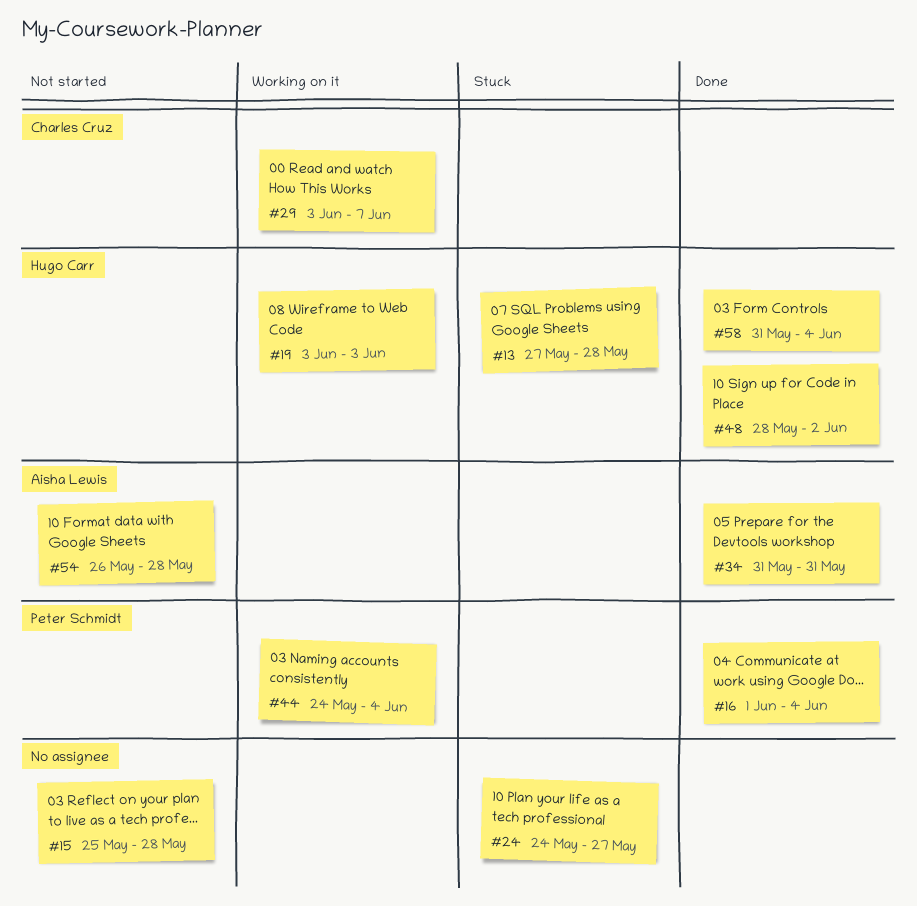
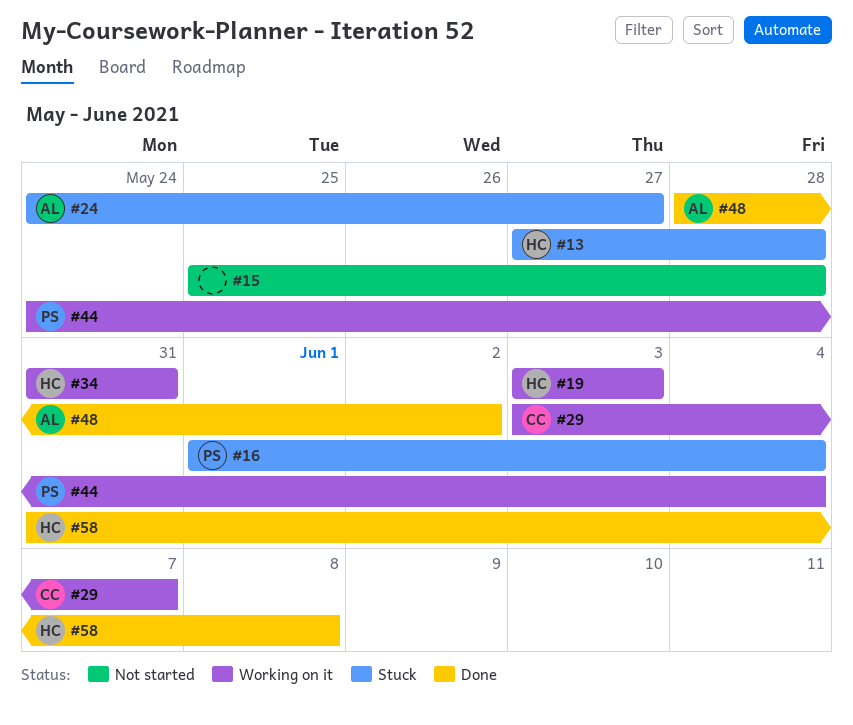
#16, status: Done -> Stuck
#24, owner: none -> Aisha Lewis
#34, status: Done -> Working on it
#34, owner: Aisha Lewis -> Hugo Carr
#48, owner: Hugo Carr -> Aisha Lewis
#54: present -> none
#58, due: Jun 4 -> Jun 8

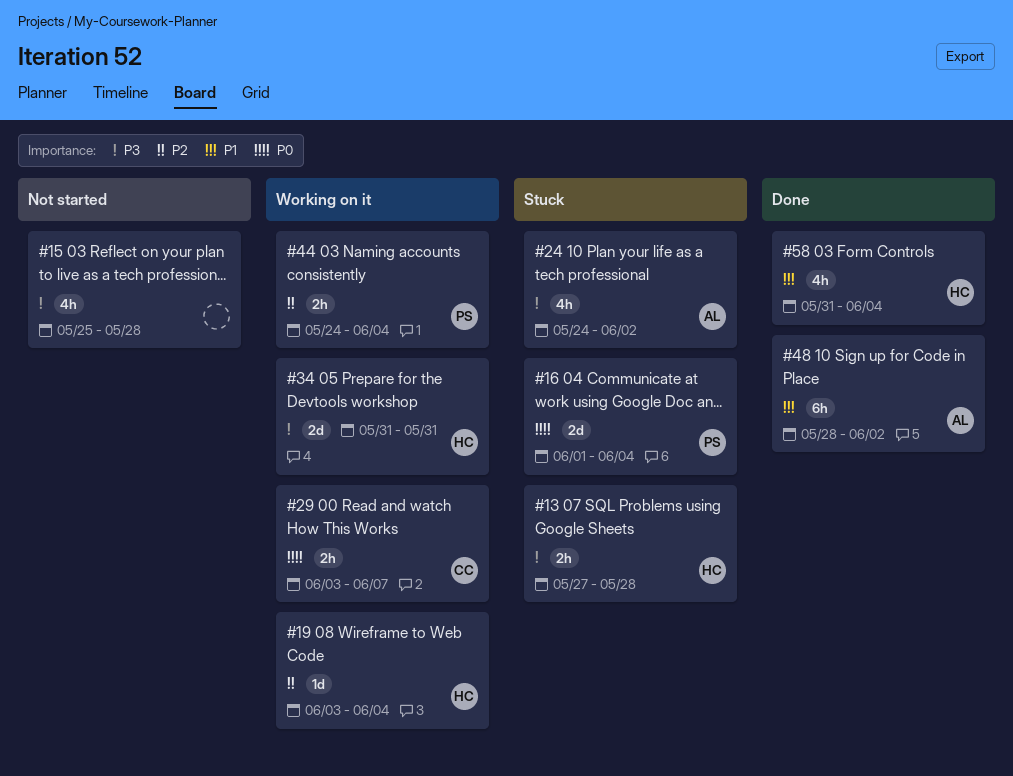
#19, due: Jun 3 -> Jun 4
#24, due: May 27 -> Jun 2
#58, due: Jun 8 -> Jun 4

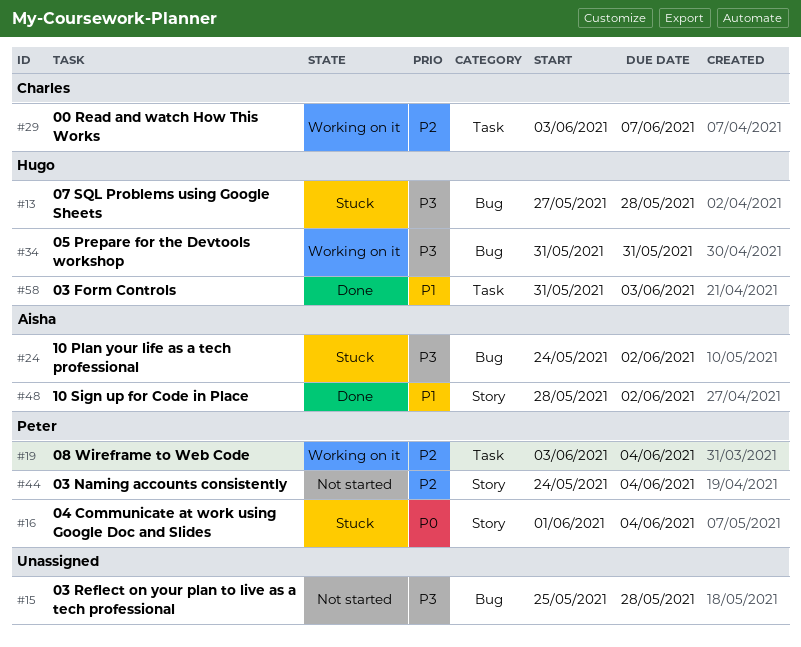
#19, owner: Hugo -> Peter
#29, priority: P0 -> P2
#44, status: Working on it -> Not started
#58, due: Jun 4 -> Jun 3

